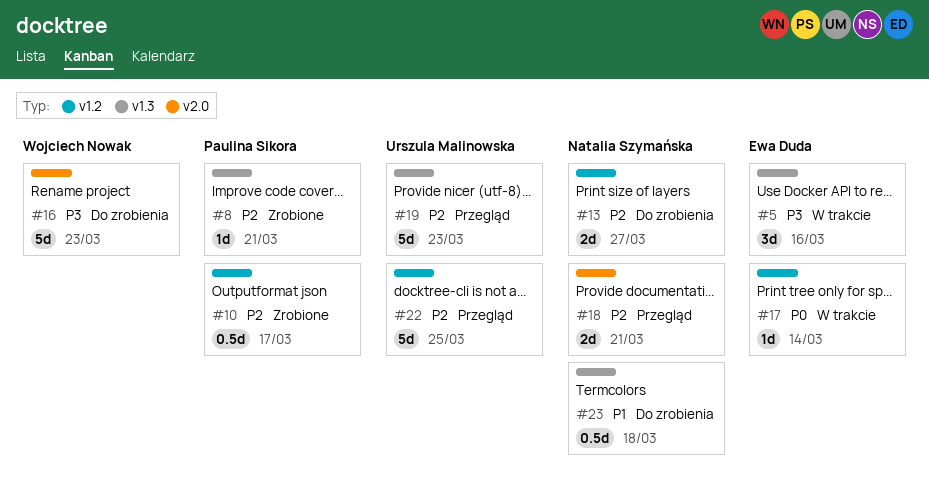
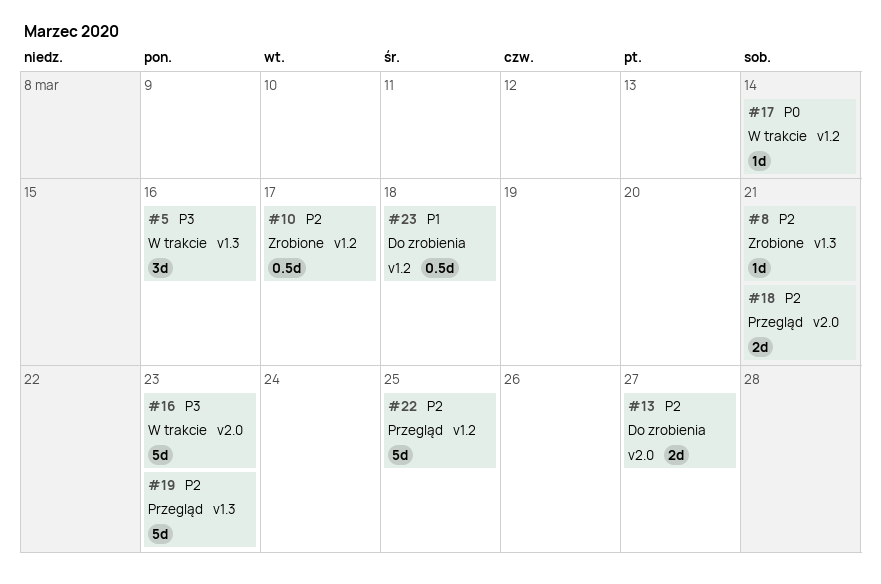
#13, label: v1.2 -> v2.0
#16, status: Do zrobienia -> W trakcie
#23, label: v1.3 -> v1.2

